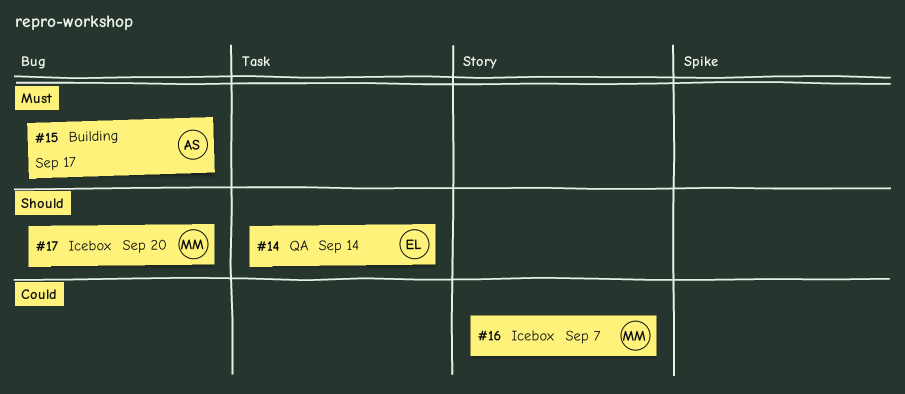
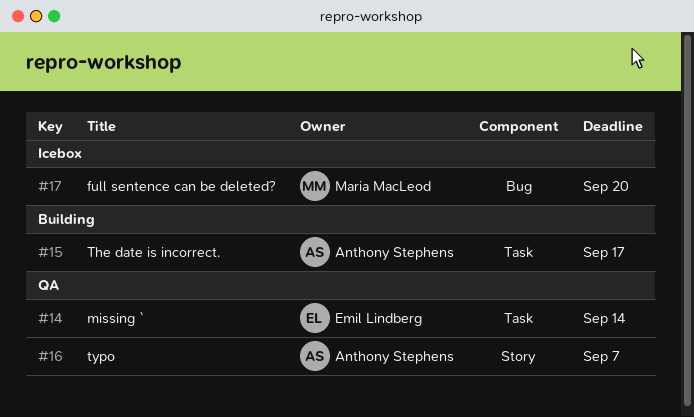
#15, label: Bug -> Task
#16, status: Icebox -> QA
#16, owner: Maria MacLeod -> Anthony Stephens

